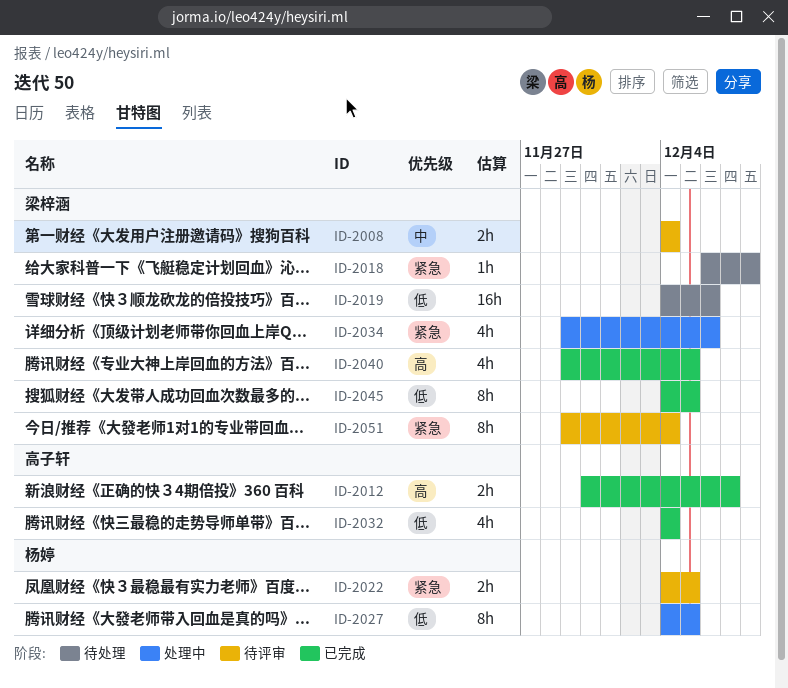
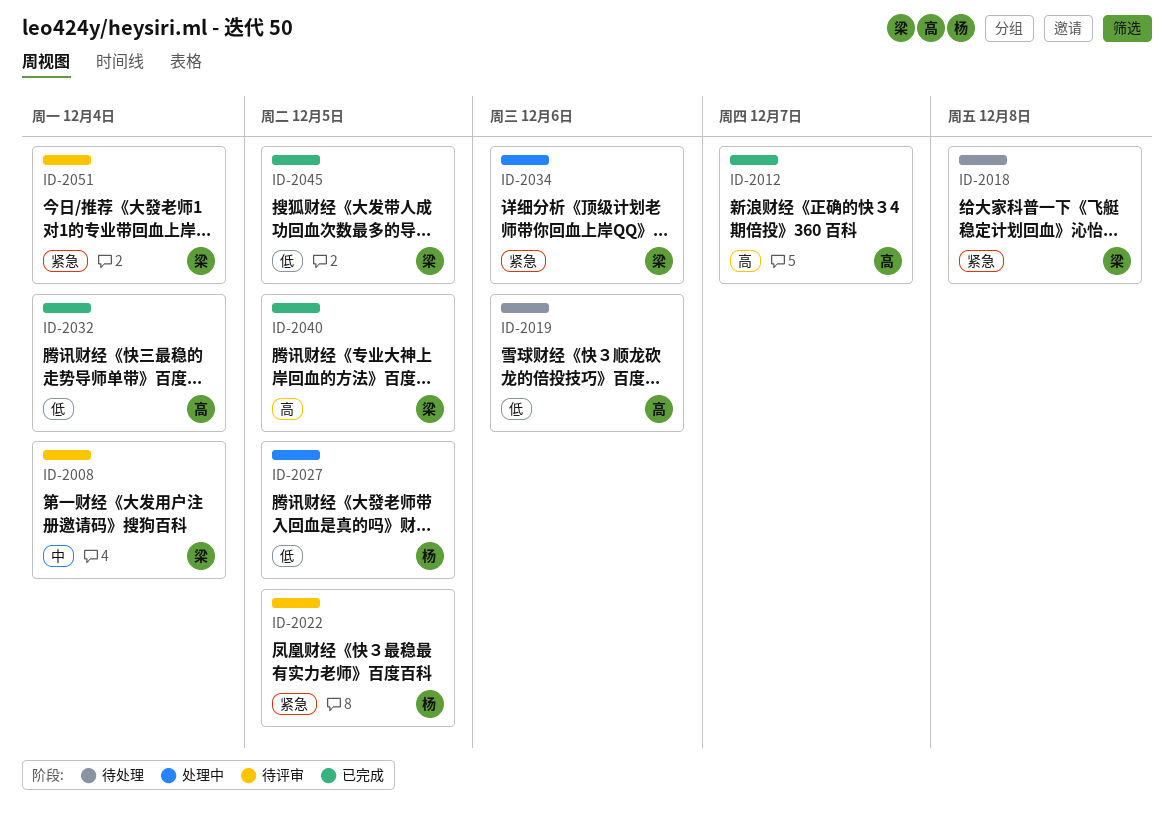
ID-2019, owner: 梁梓涵 -> 高子轩

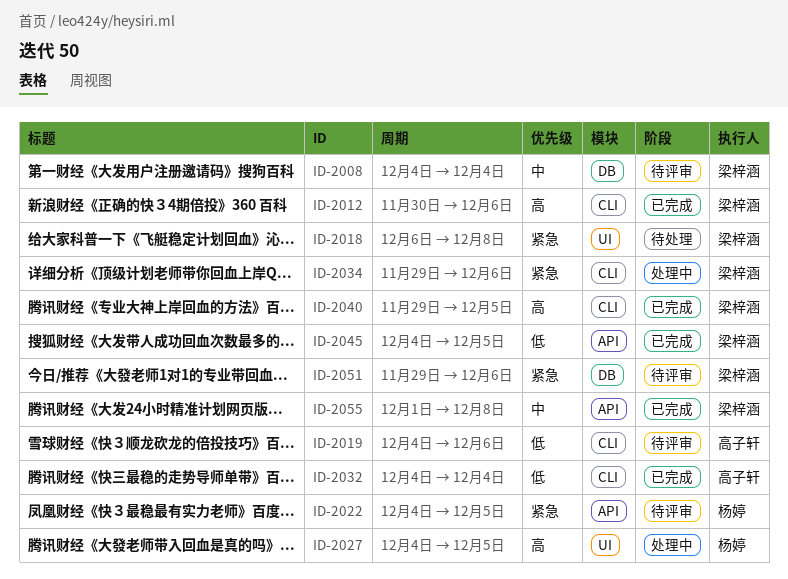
ID-2012, owner: 高子轩 -> 梁梓涵
ID-2012, due: Dec 7 -> Dec 6
ID-2019, status: 待处理 -> 待评审
ID-2027, priority: 低 -> 高
ID-2051, due: Dec 4 -> Dec 6
ID-2055: none -> present

